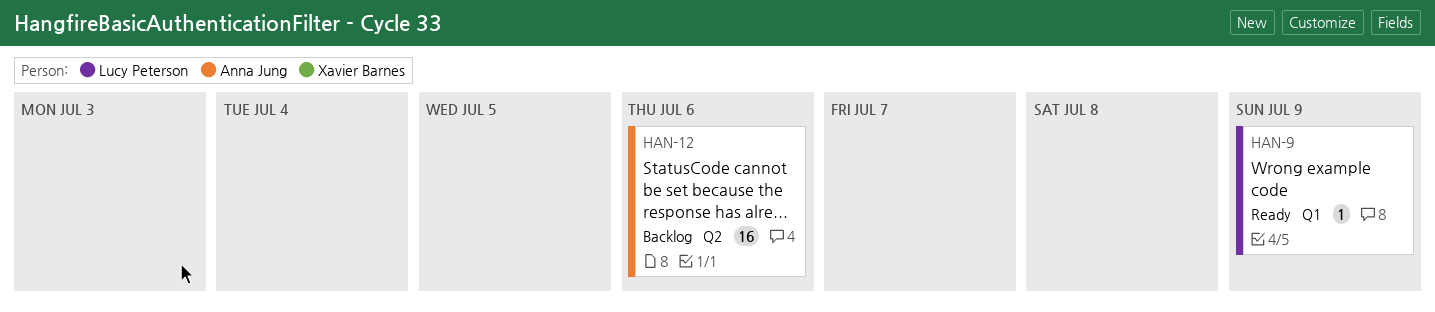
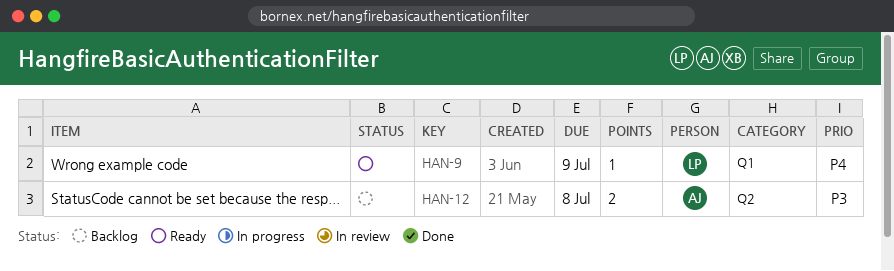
HAN-12, estimate: 16 -> 2
HAN-12, due: Jul 6 -> Jul 8

